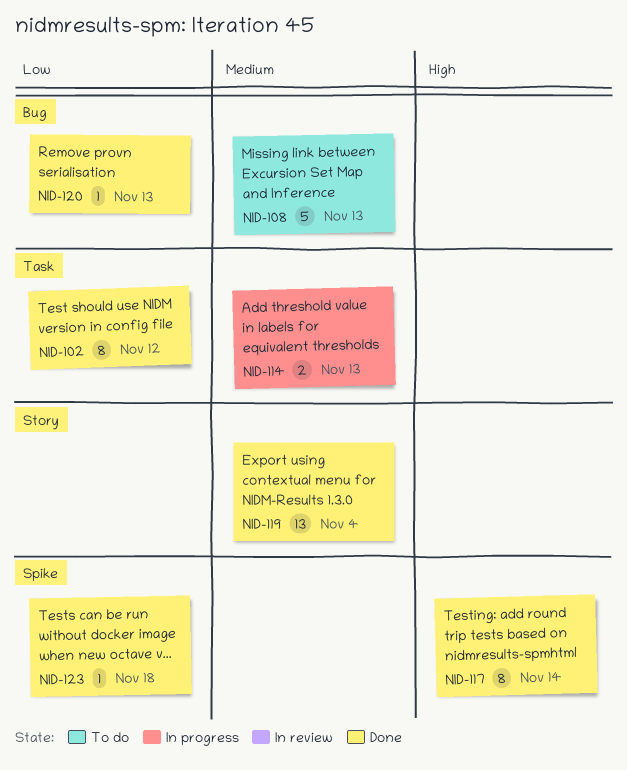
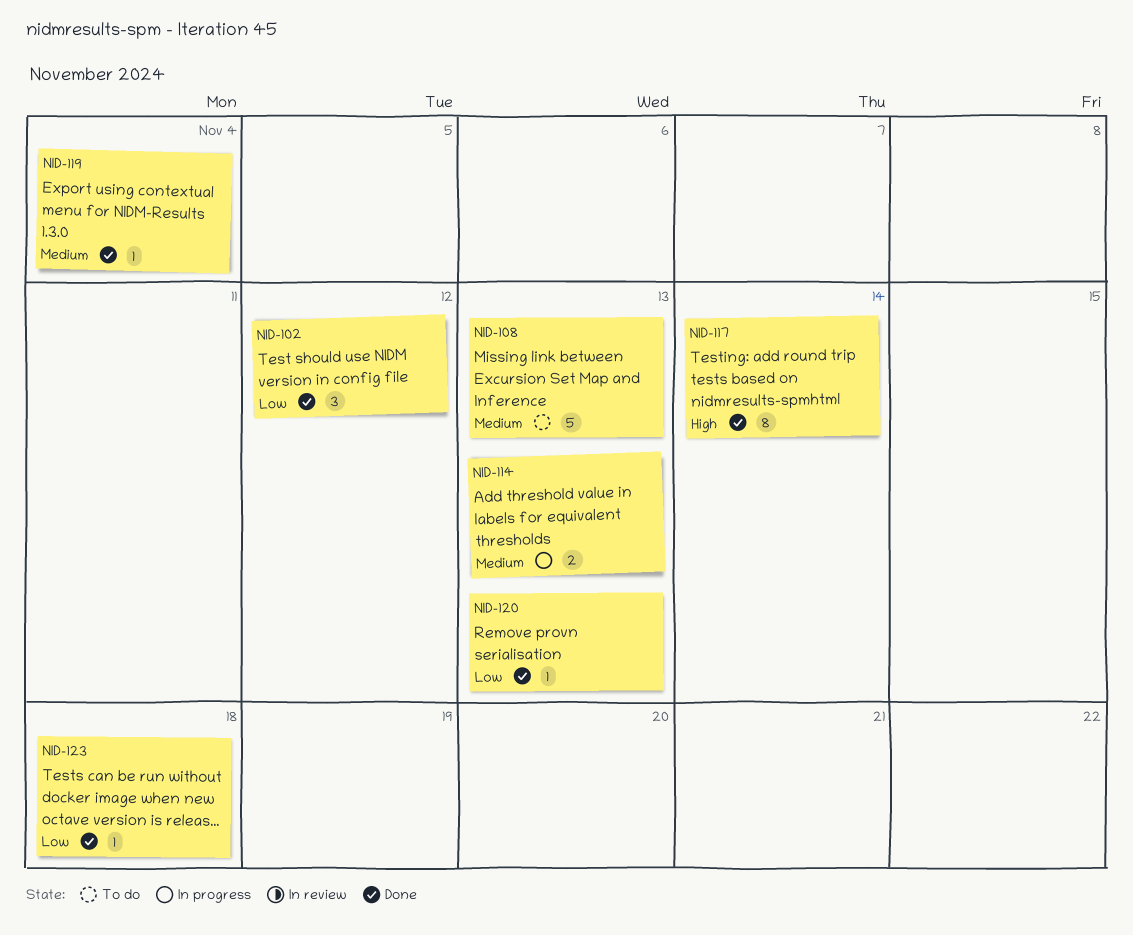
NID-102, estimate: 8 -> 3
NID-119, estimate: 13 -> 1

